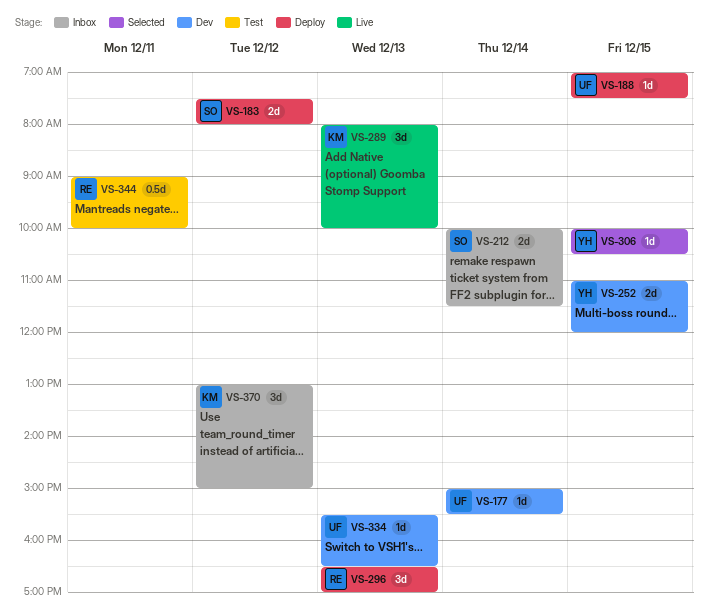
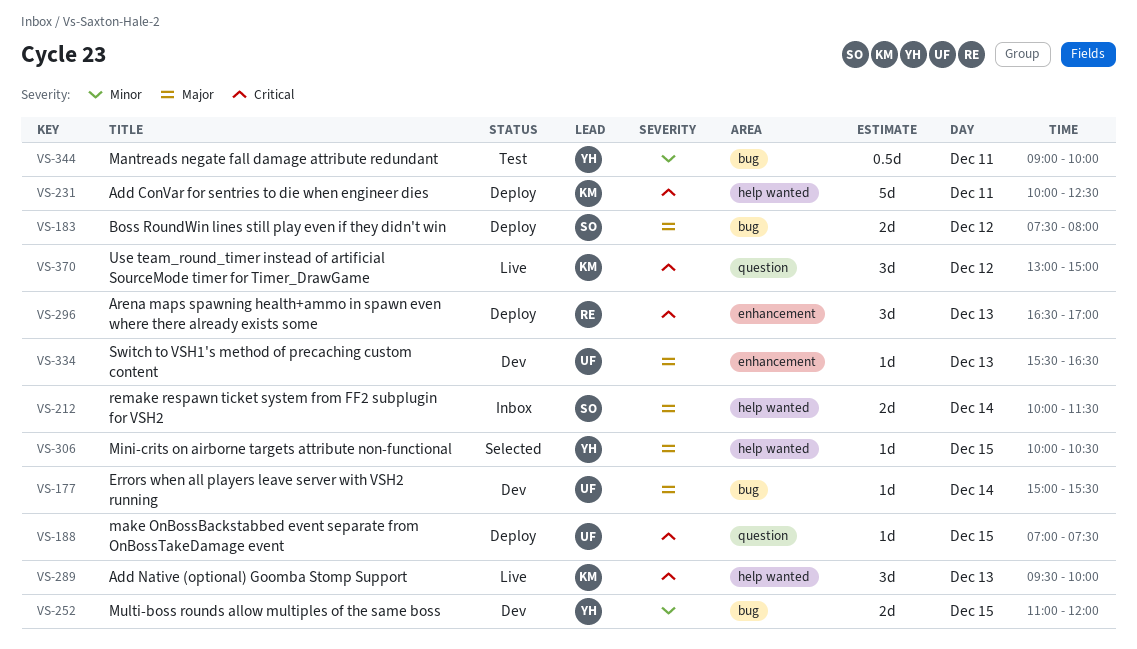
VS-231: none -> present
VS-289, begins: 08:00 -> 09:30
VS-344, owner: RE -> YH
VS-370, status: Inbox -> Live

